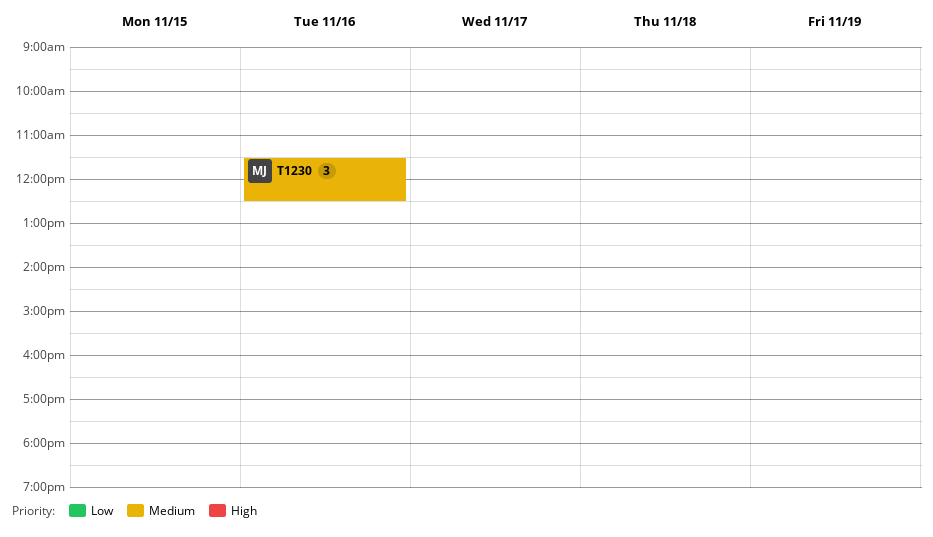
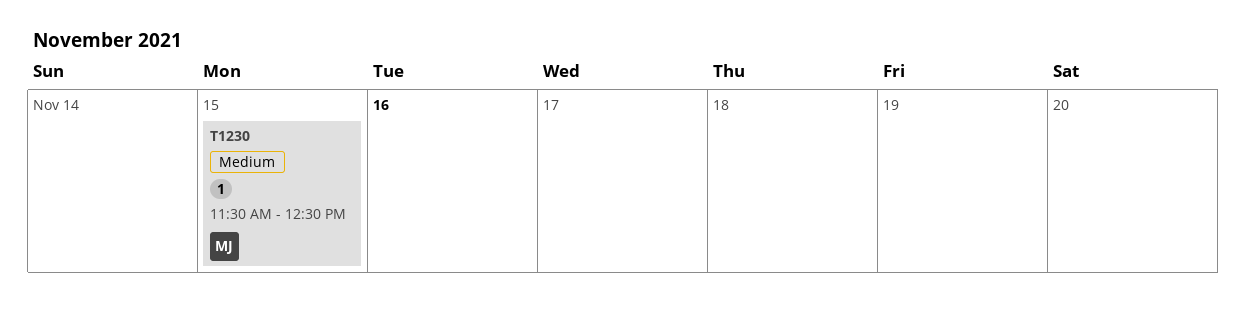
T1230, estimate: 3 -> 1
T1230, day: Nov 16 -> Nov 15

